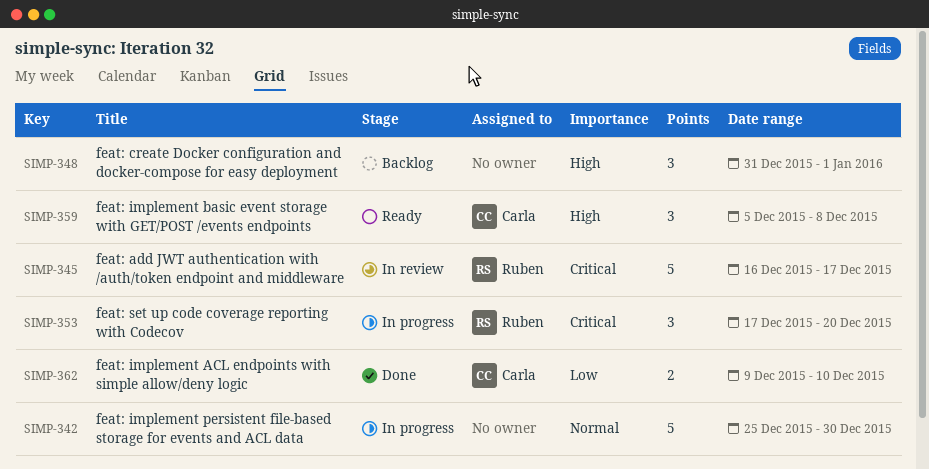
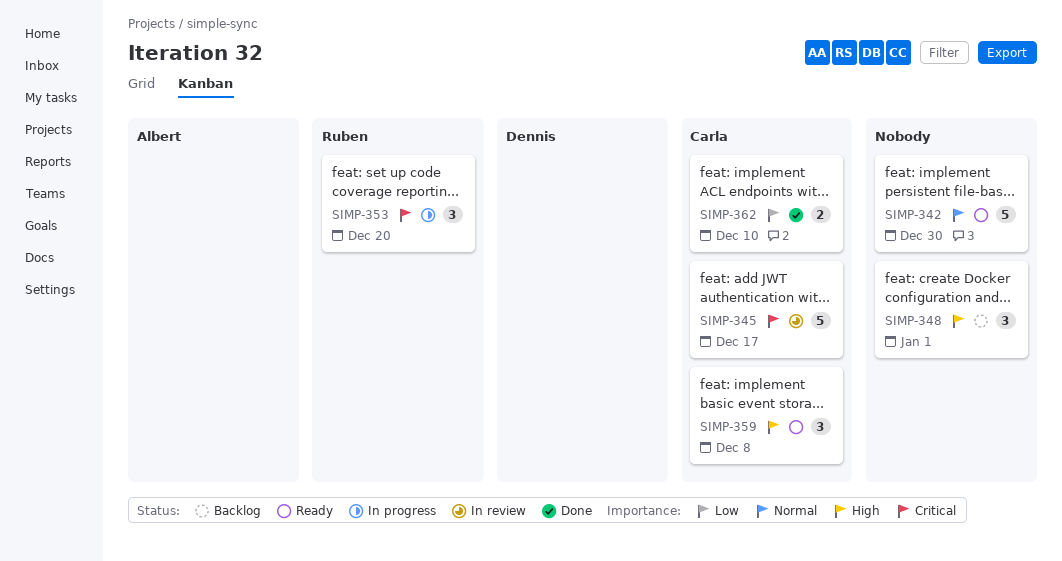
SIMP-342, status: In progress -> Ready
SIMP-345, owner: Ruben -> Carla

